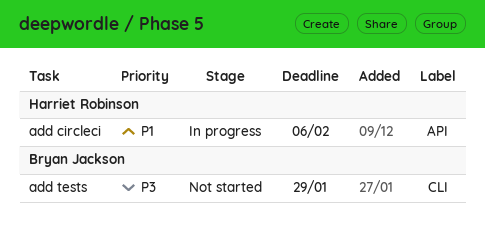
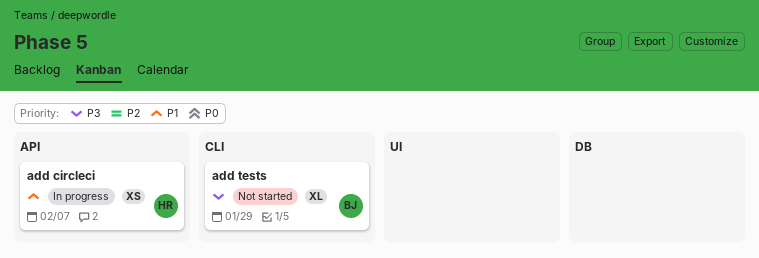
add circleci, due: Feb 6 -> Feb 7

